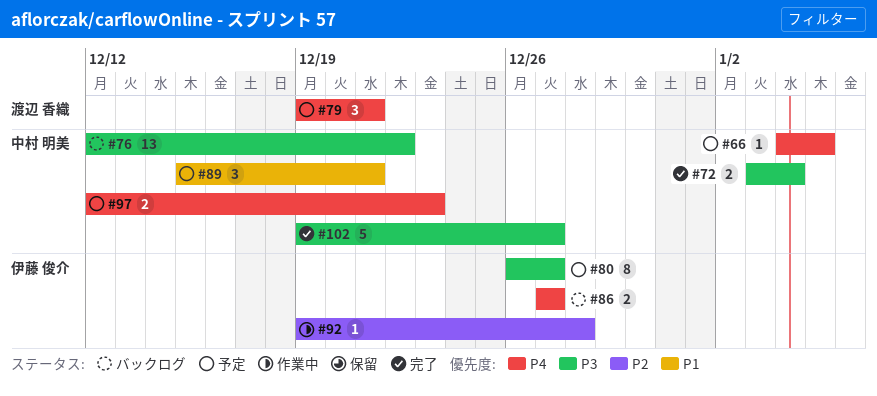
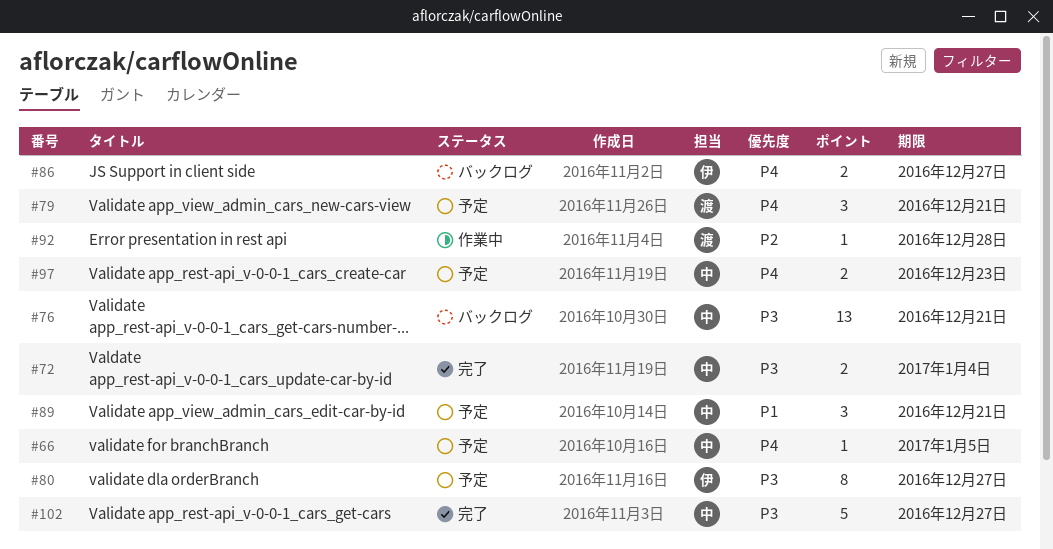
#76, due: Dec 22 -> Dec 21
#92, owner: 伊藤 俊介 -> 渡辺 香織

